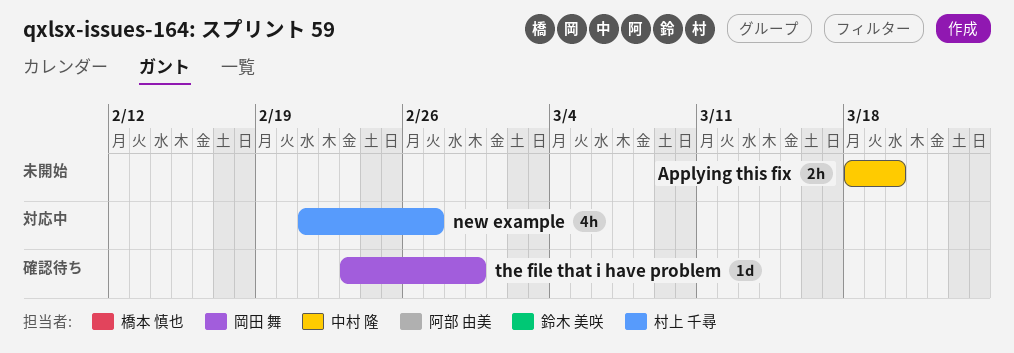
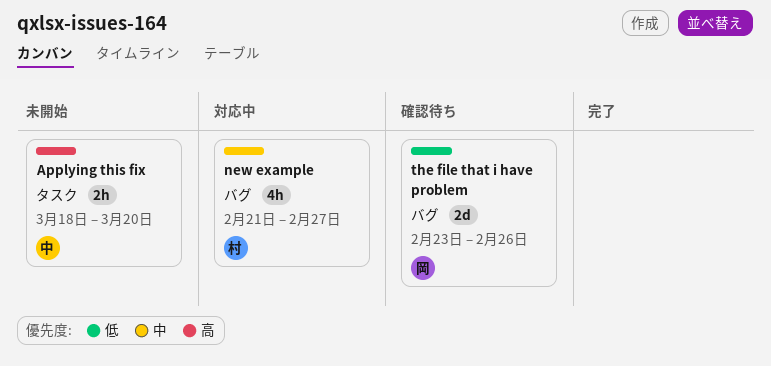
the file that i have problem, estimate: 1d -> 2d
the file that i have problem, due: Feb 29 -> Feb 26

